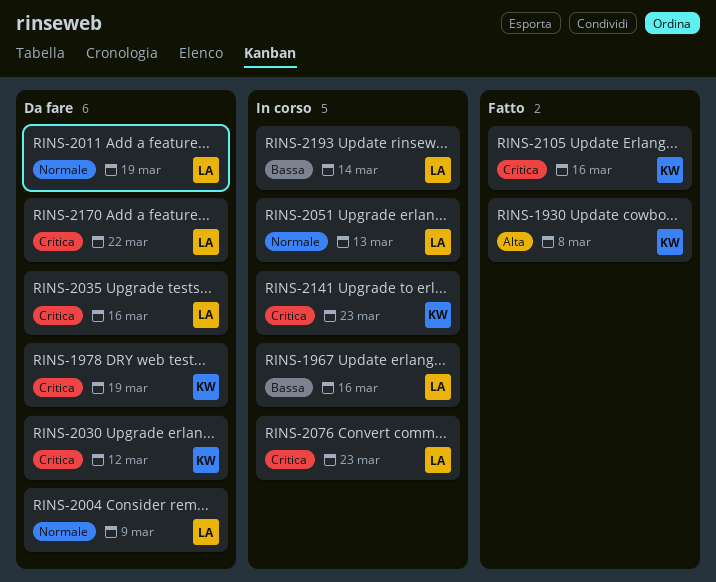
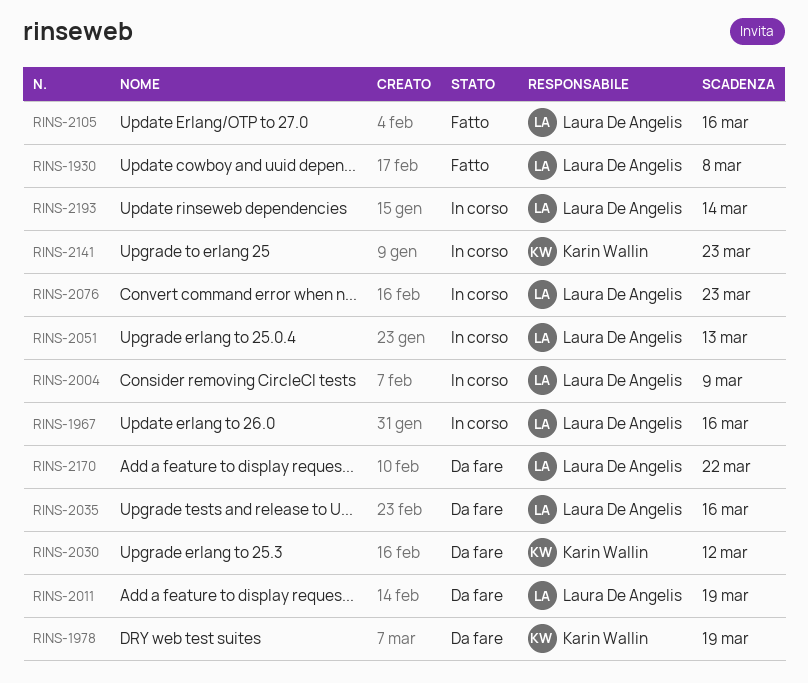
RINS-1930, owner: Karin Wallin -> Laura De Angelis
RINS-2004, status: Da fare -> In corso
RINS-2105, owner: Karin Wallin -> Laura De Angelis

